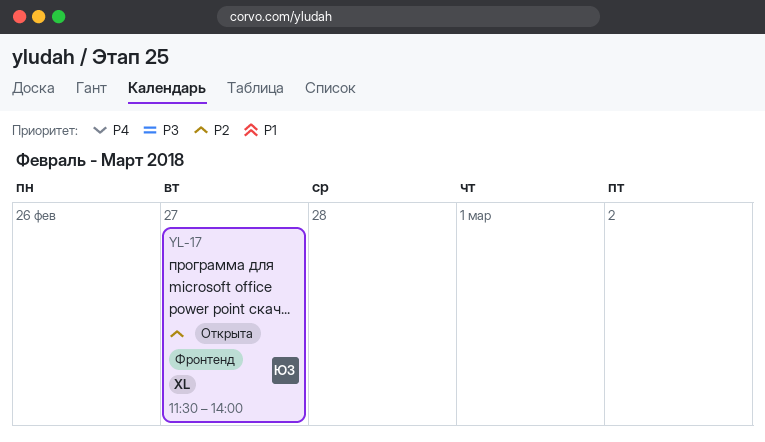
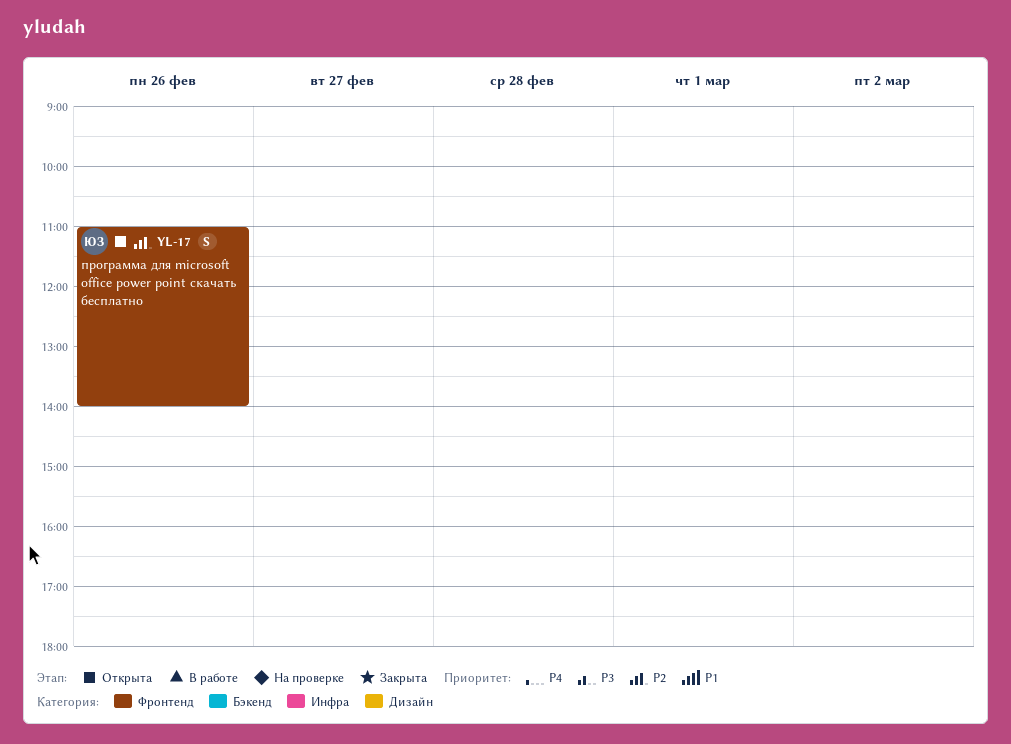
YL-17, estimate: XL -> S
YL-17, day: Feb 27 -> Feb 26
YL-17, begins: 11:30 -> 11:00

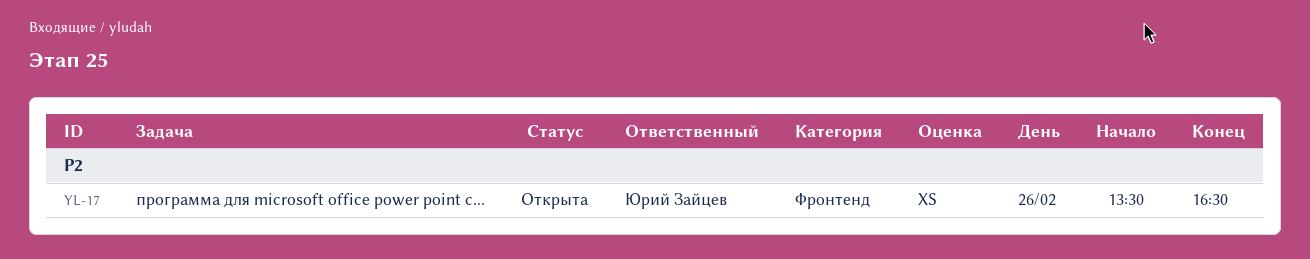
YL-17, estimate: S -> XS
YL-17, begins: 11:00 -> 13:30
YL-17, ends: 14:00 -> 16:30

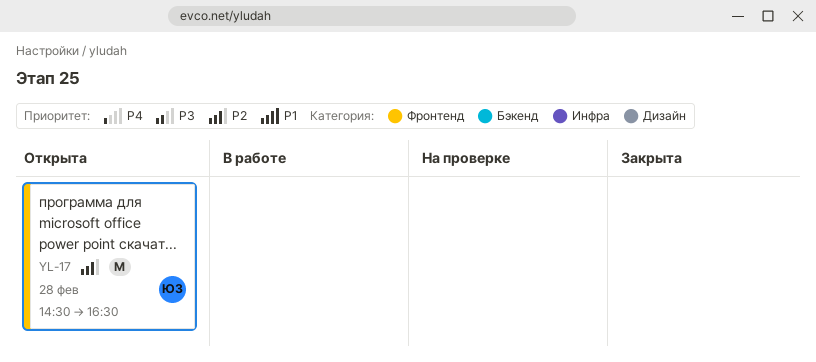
YL-17, estimate: XS -> M
YL-17, day: Feb 26 -> Feb 28
YL-17, begins: 13:30 -> 14:30

